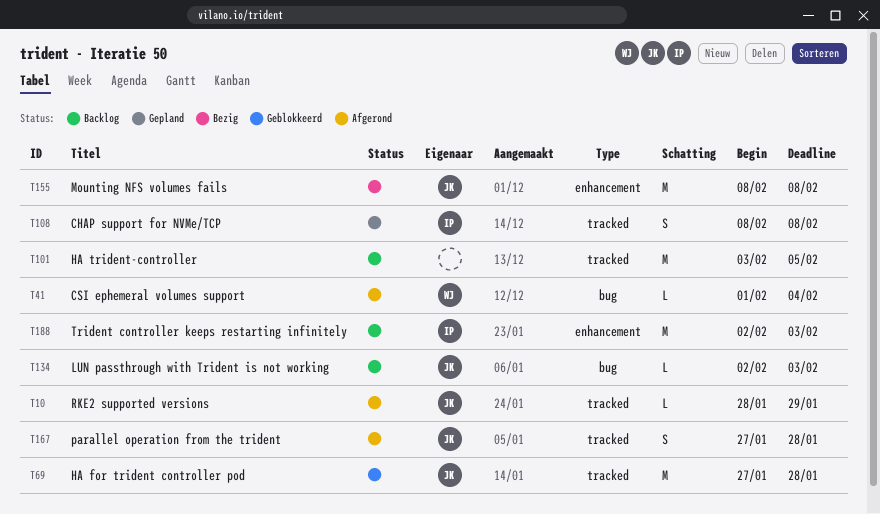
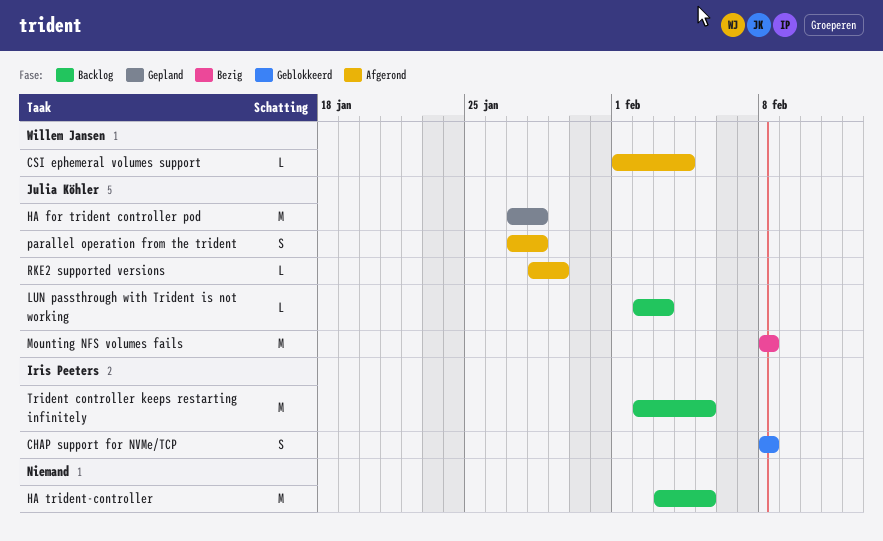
CHAP support for NVMe/TCP, status: Gepland -> Geblokkeerd
HA for trident controller pod, status: Geblokkeerd -> Gepland
Trident controller keeps restarting infinitely, due: Feb 3 -> Feb 5

